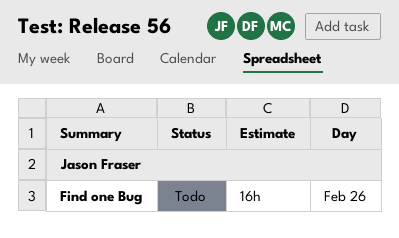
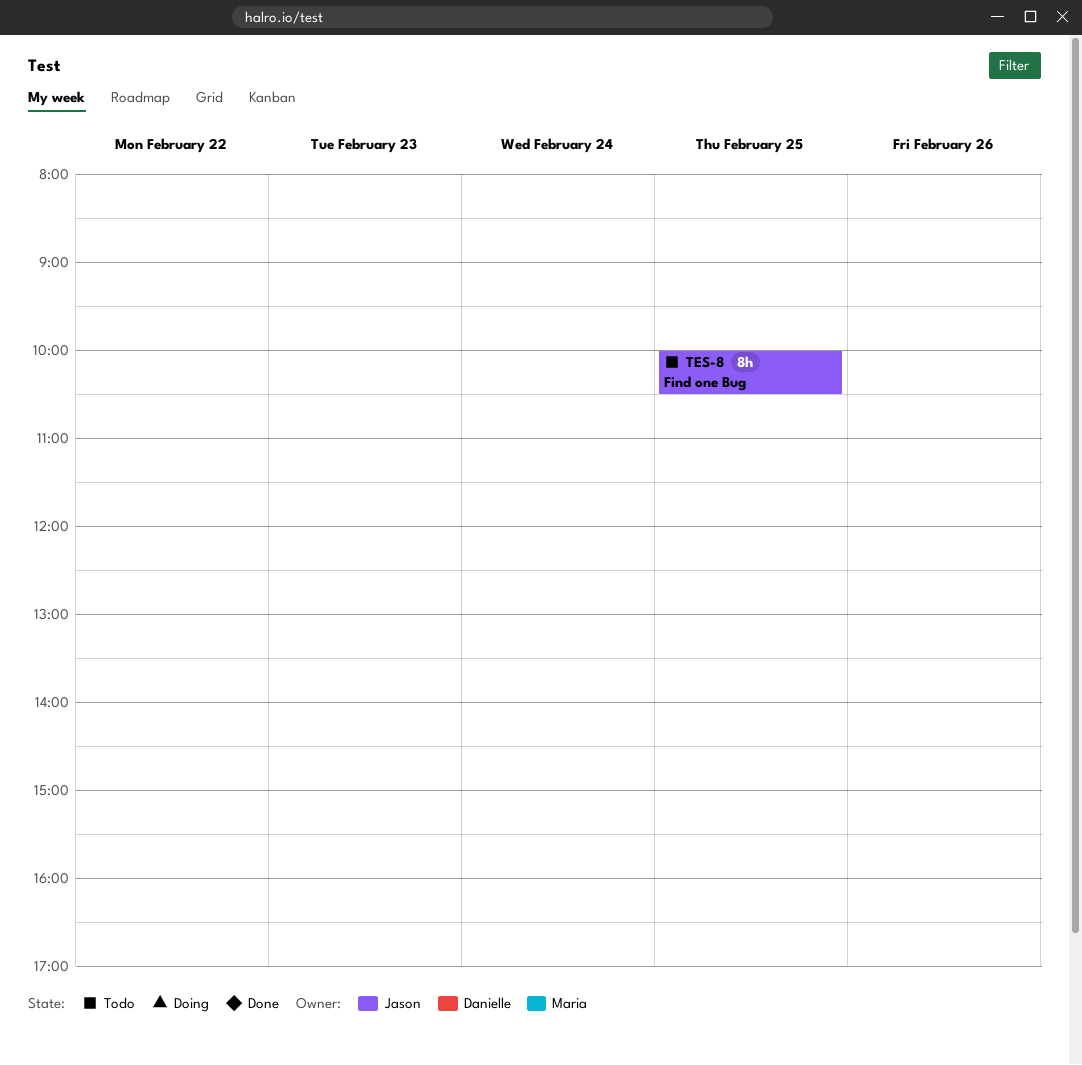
Find one Bug, estimate: 16h -> 8h
Find one Bug, day: Feb 26 -> Feb 25

